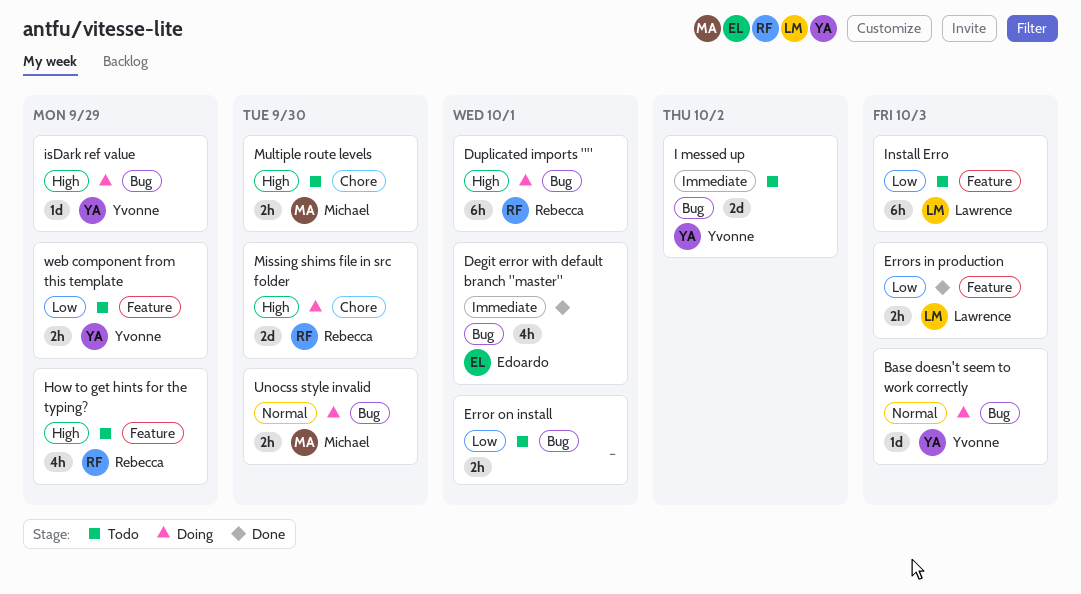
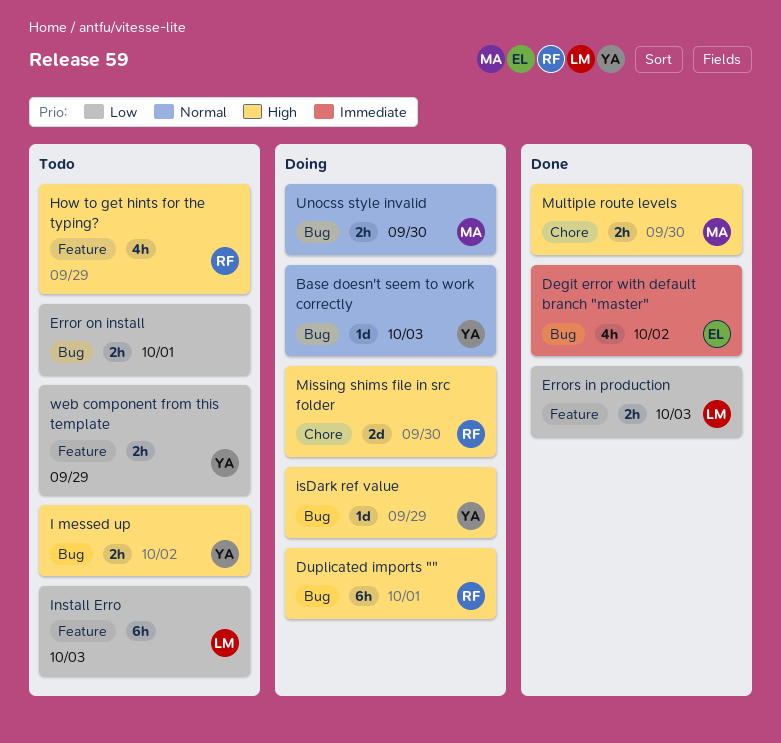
Degit error with default branch "master", due: Oct 1 -> Oct 2
I messed up, priority: Immediate -> High
I messed up, estimate: 2d -> 2h
Multiple route levels, status: Todo -> Done

